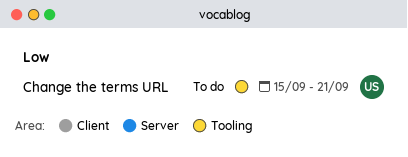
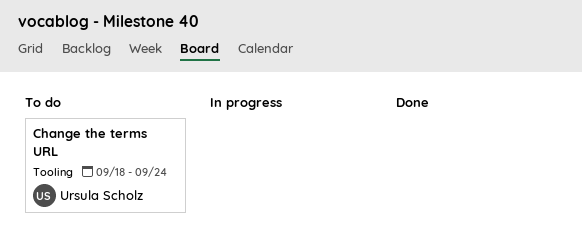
Change the terms URL, start: Sep 15 -> Sep 18
Change the terms URL, due: Sep 21 -> Sep 24

